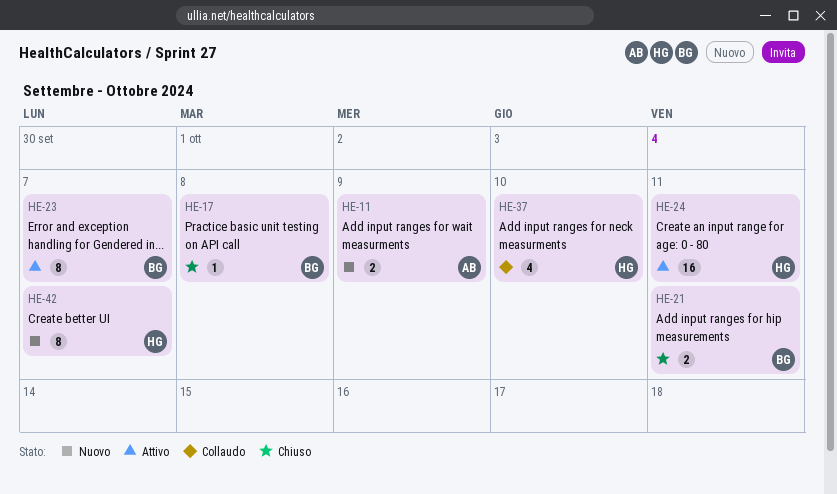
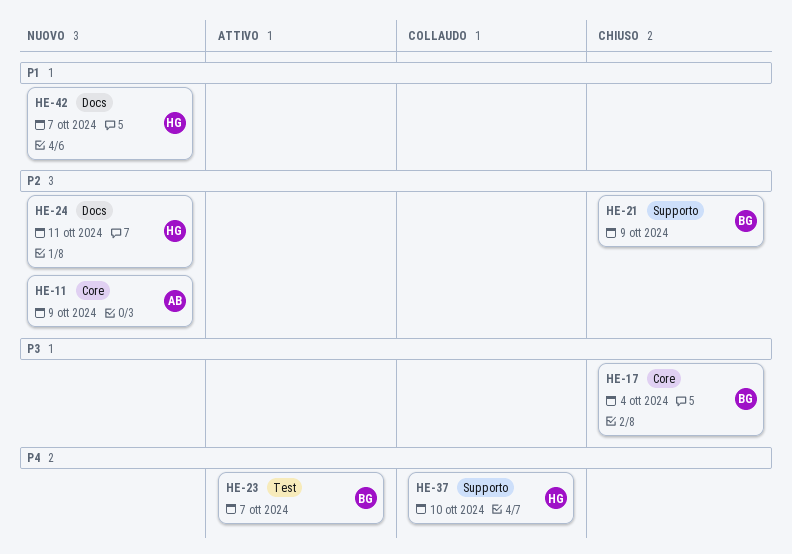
HE-17, due: Oct 8 -> Oct 4
HE-21, due: Oct 11 -> Oct 9
HE-24, status: Attivo -> Nuovo

